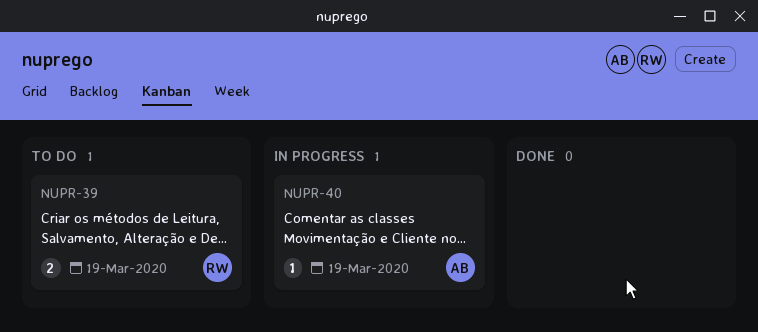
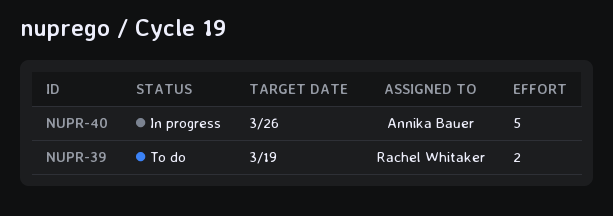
NUPR-40, estimate: 1 -> 5
NUPR-40, due: Mar 19 -> Mar 26

